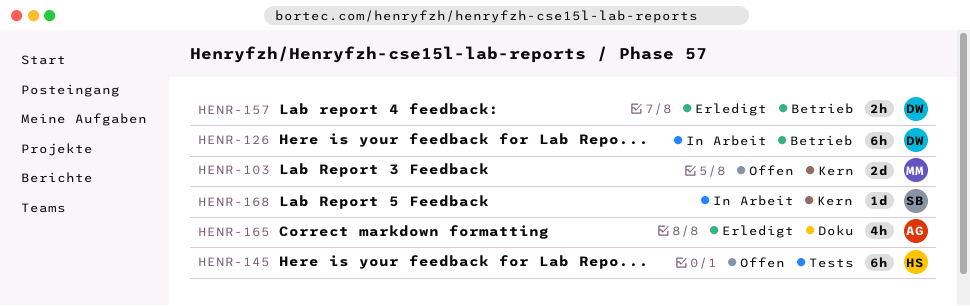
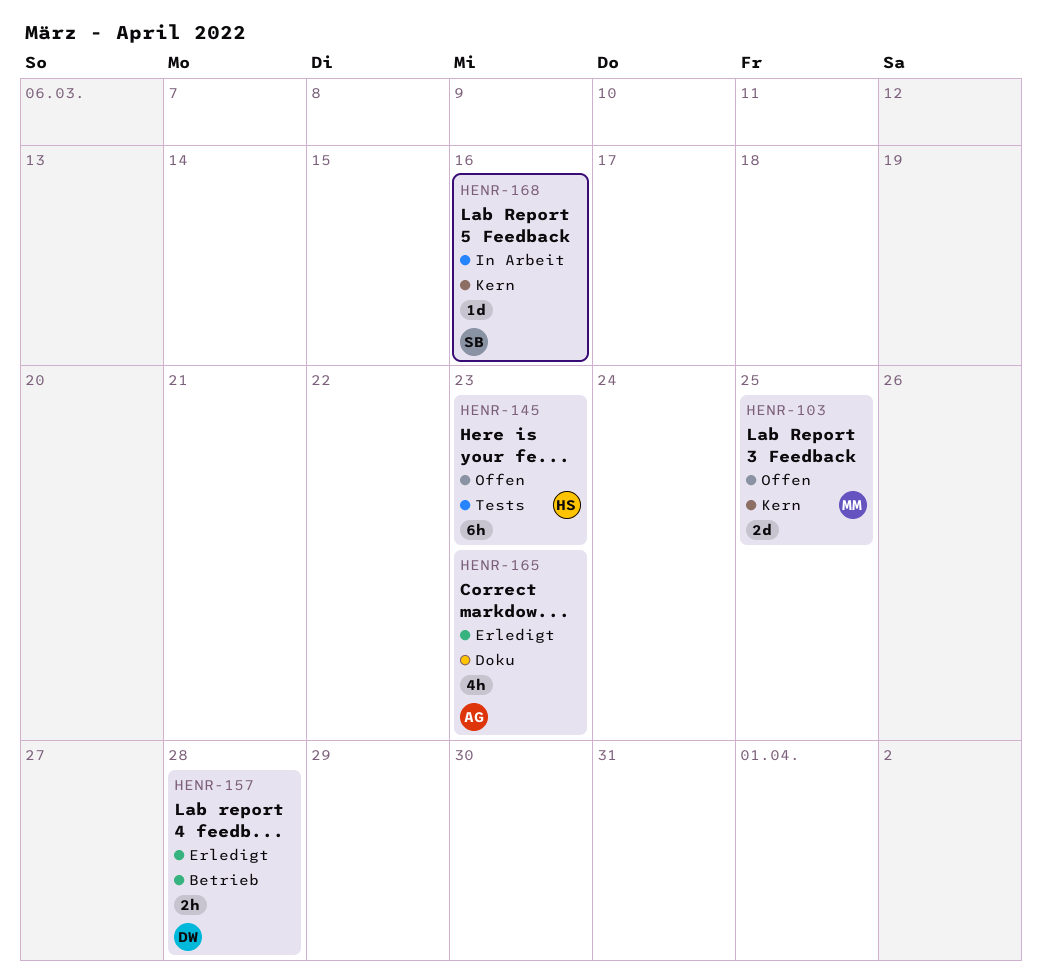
HENR-126: present -> none

